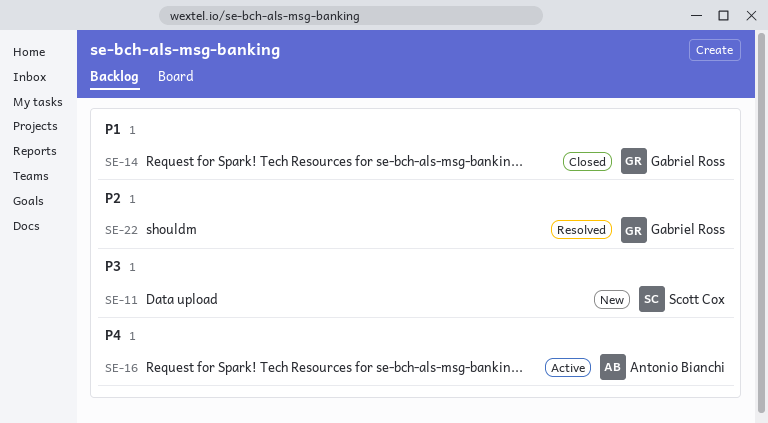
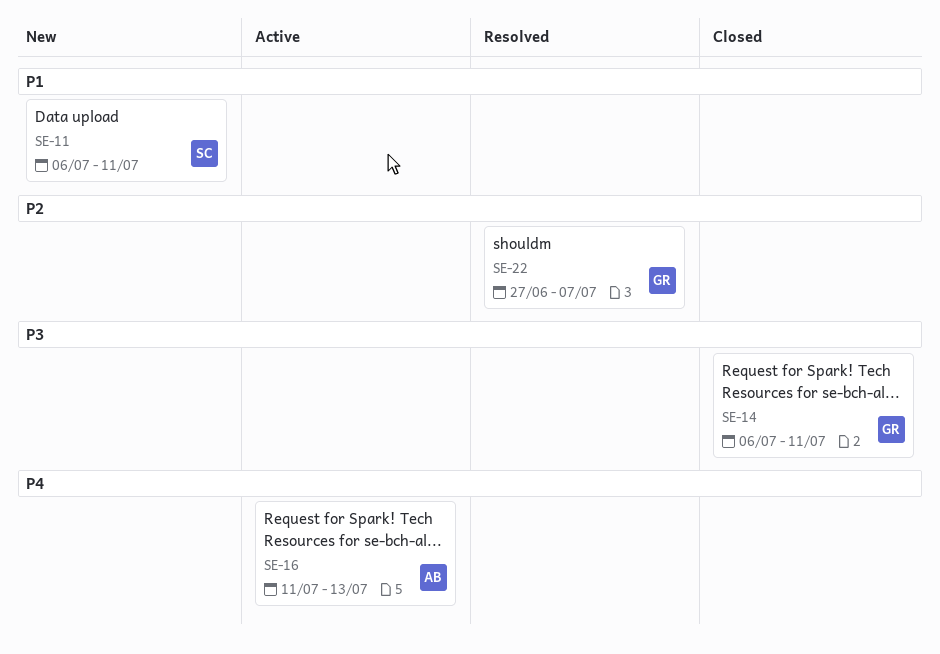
SE-11, priority: P3 -> P1
SE-14, priority: P1 -> P3

